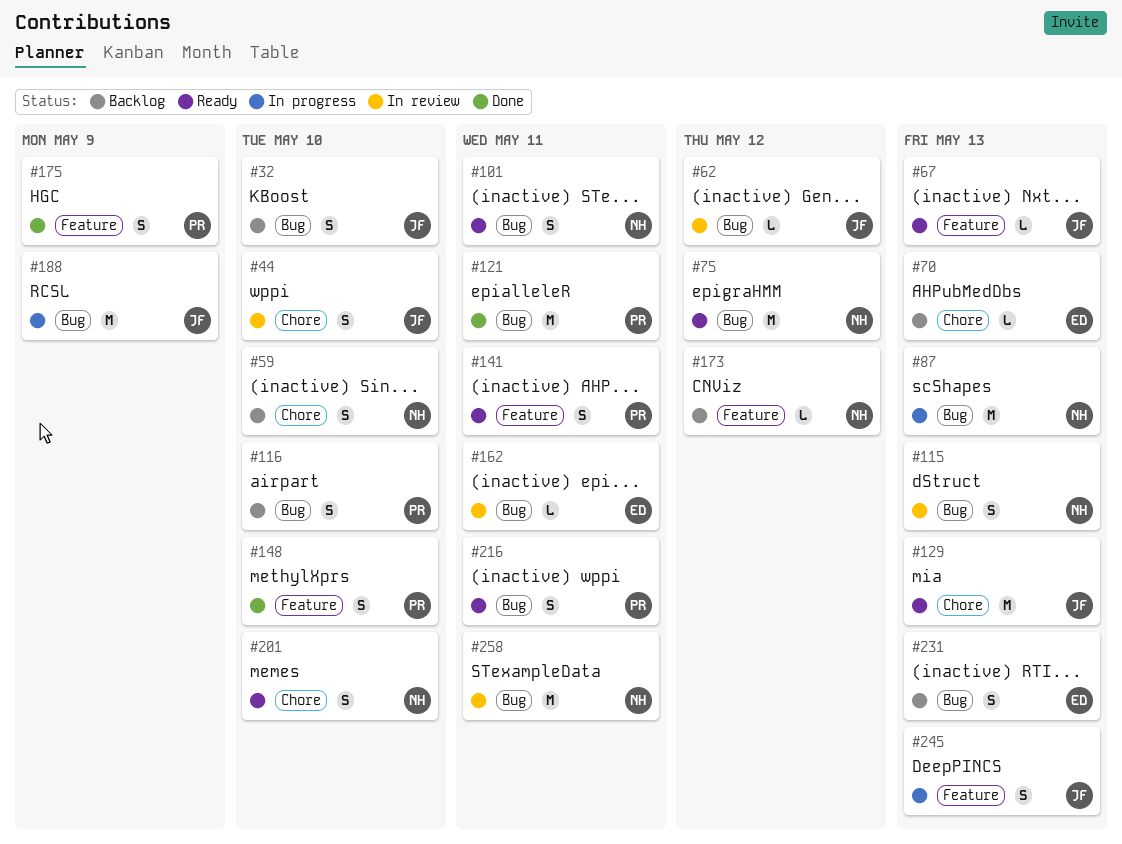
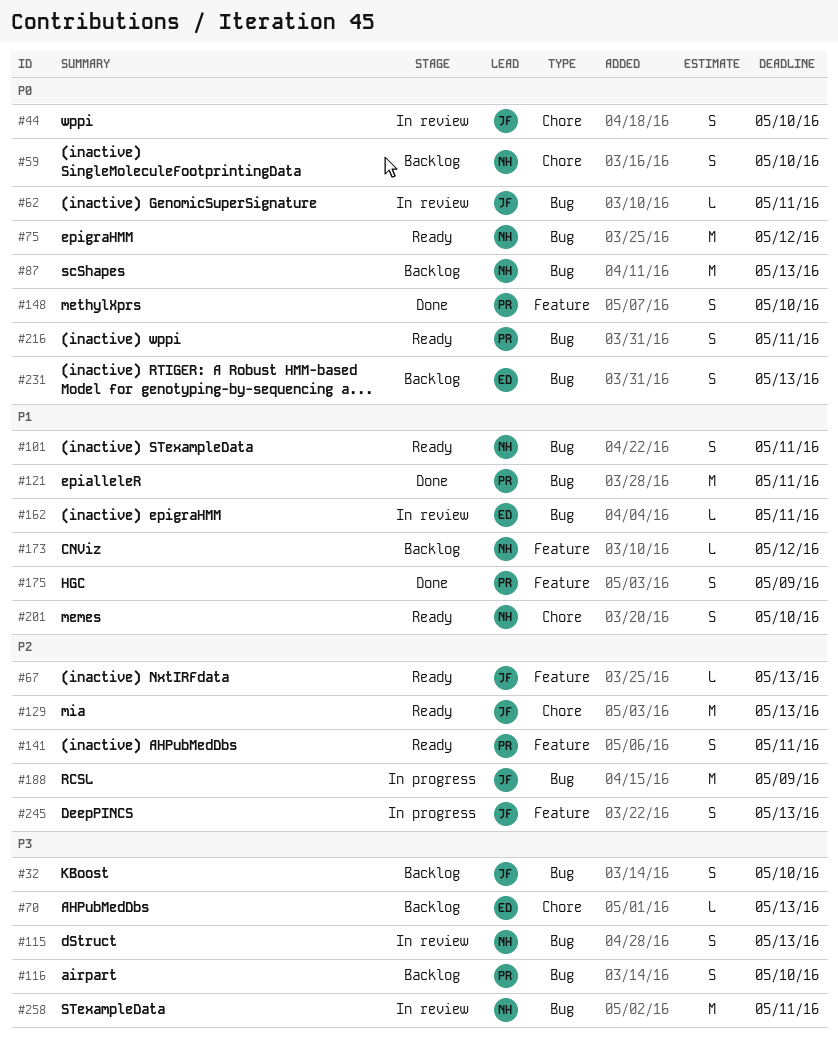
#62, due: May 12 -> May 11
#87, status: In progress -> Backlog

